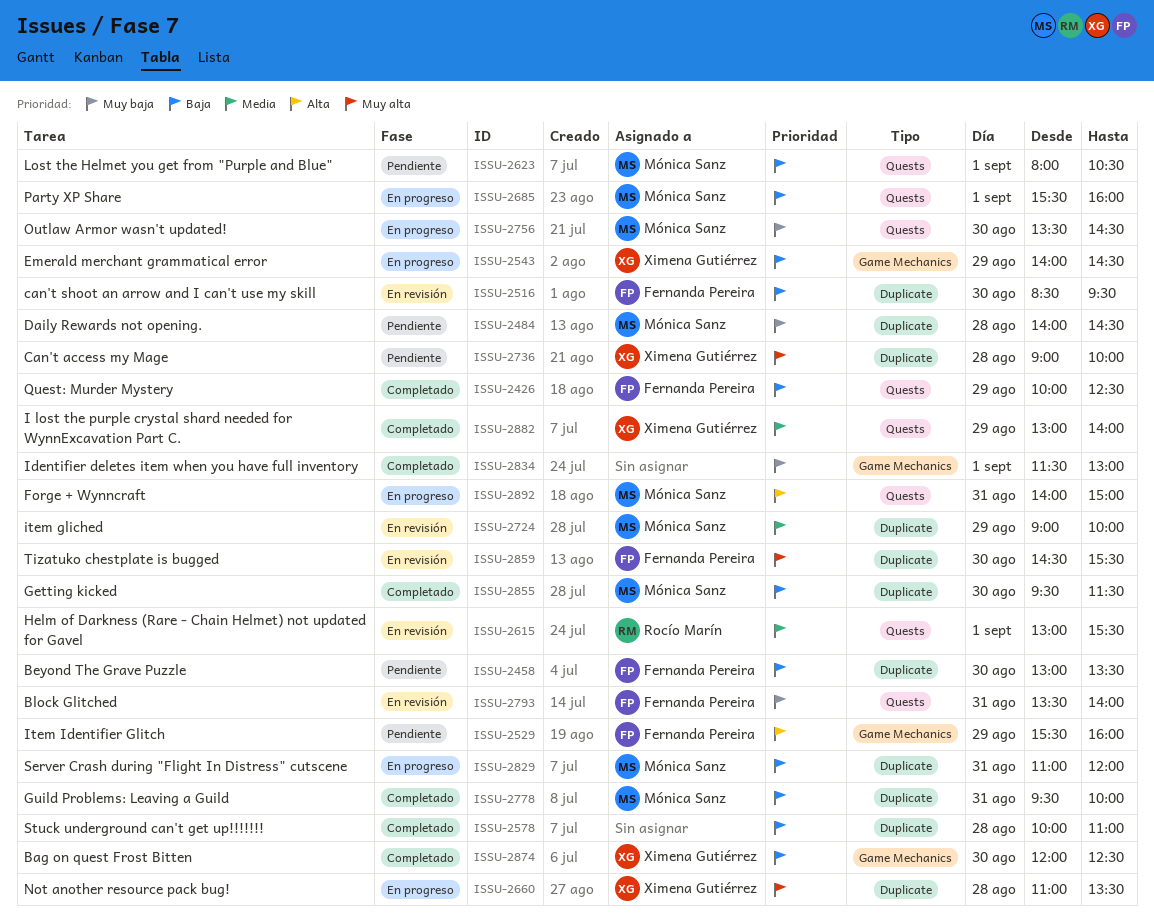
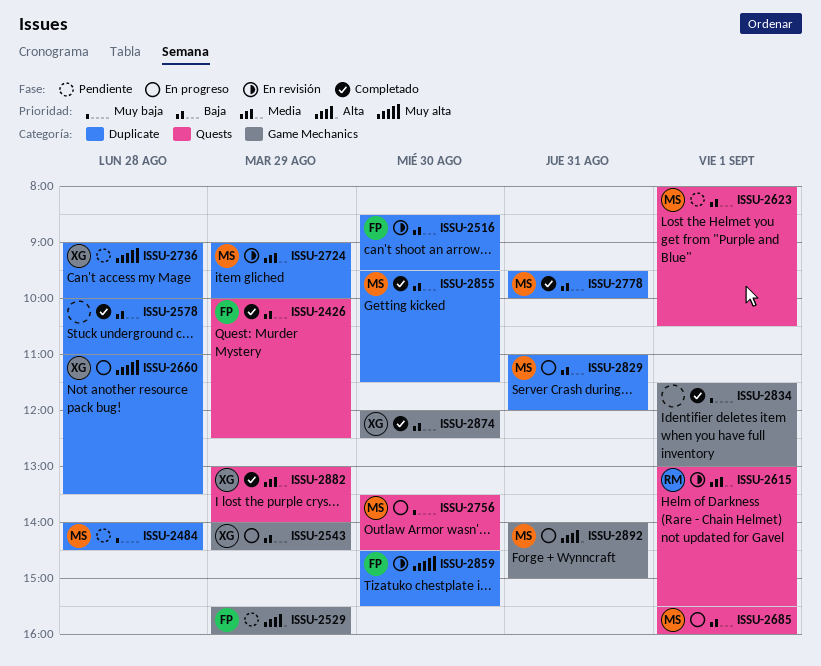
ISSU-2458: present -> none
ISSU-2793: present -> none
ISSU-2892, label: Quests -> Game Mechanics

